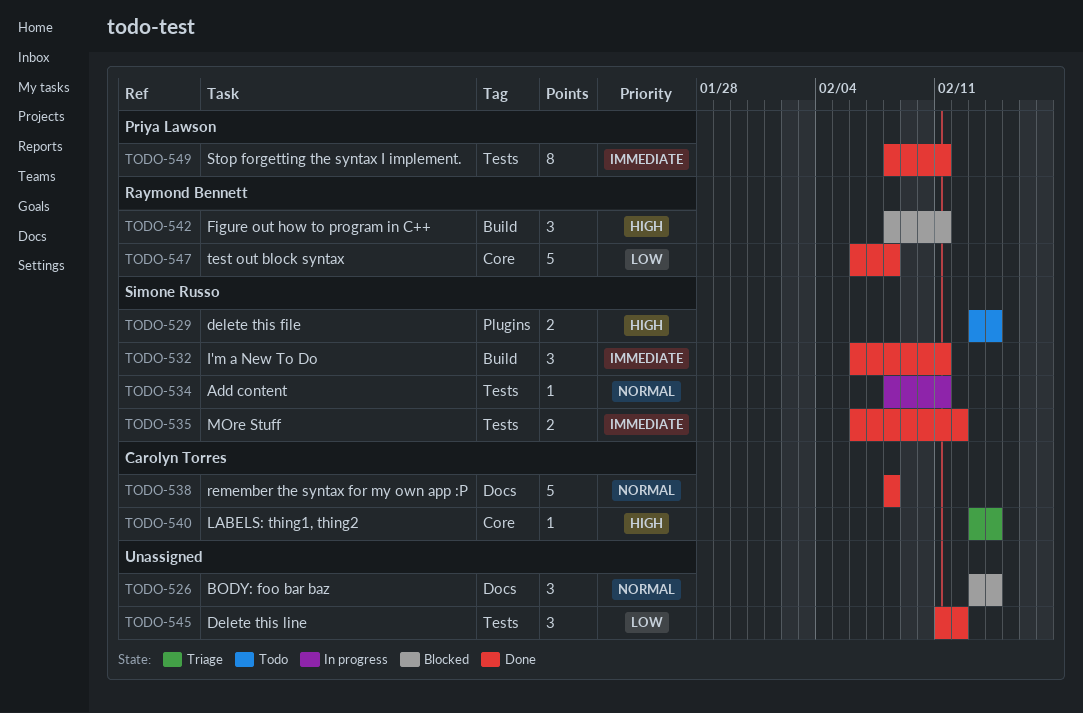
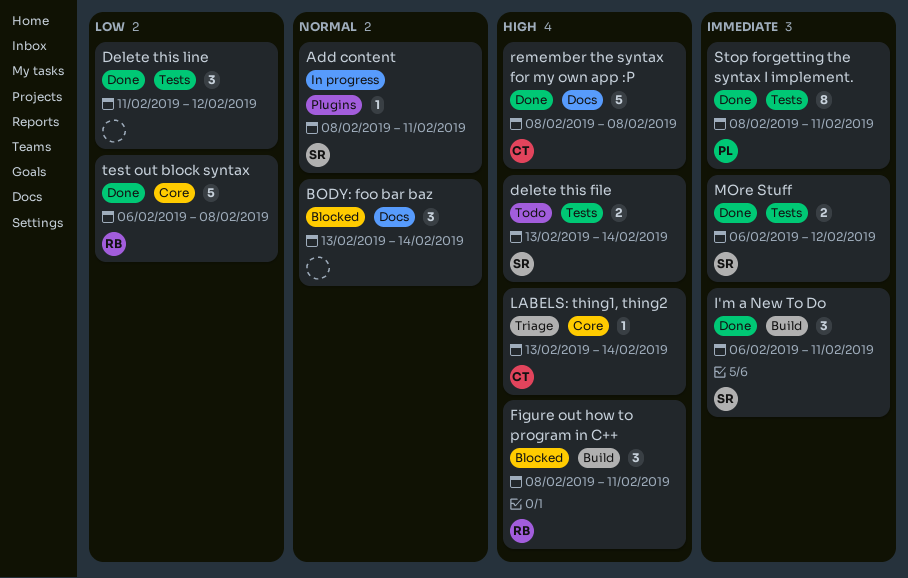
Add content, label: Tests -> Plugins
delete this file, label: Plugins -> Tests
remember the syntax for my own app :P, priority: Normal -> High

